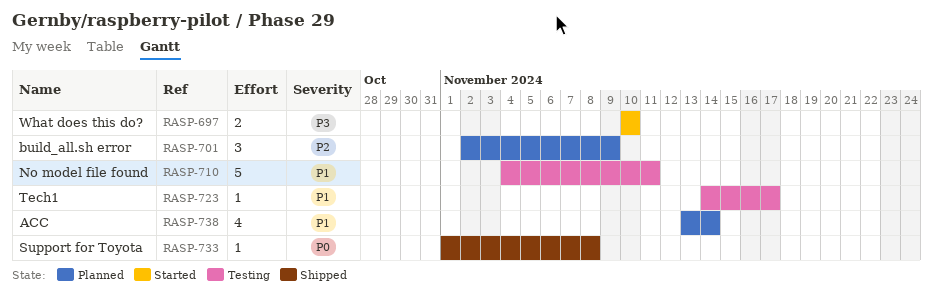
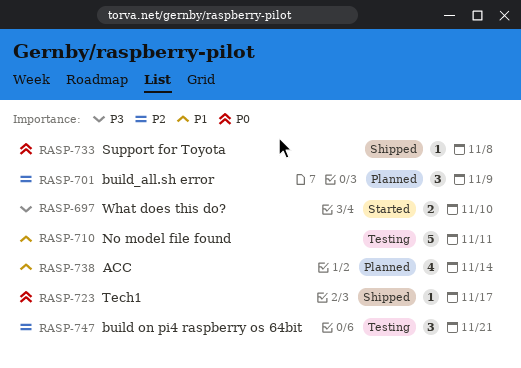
RASP-723, status: Testing -> Shipped
RASP-723, priority: P1 -> P0
RASP-747: none -> present

